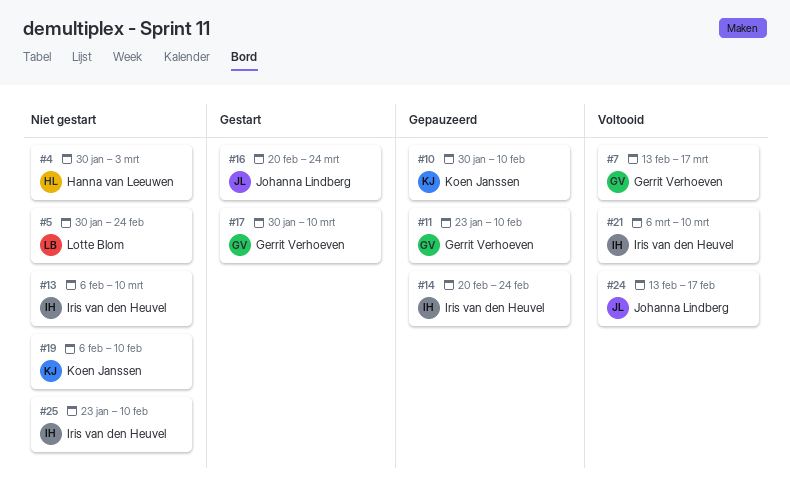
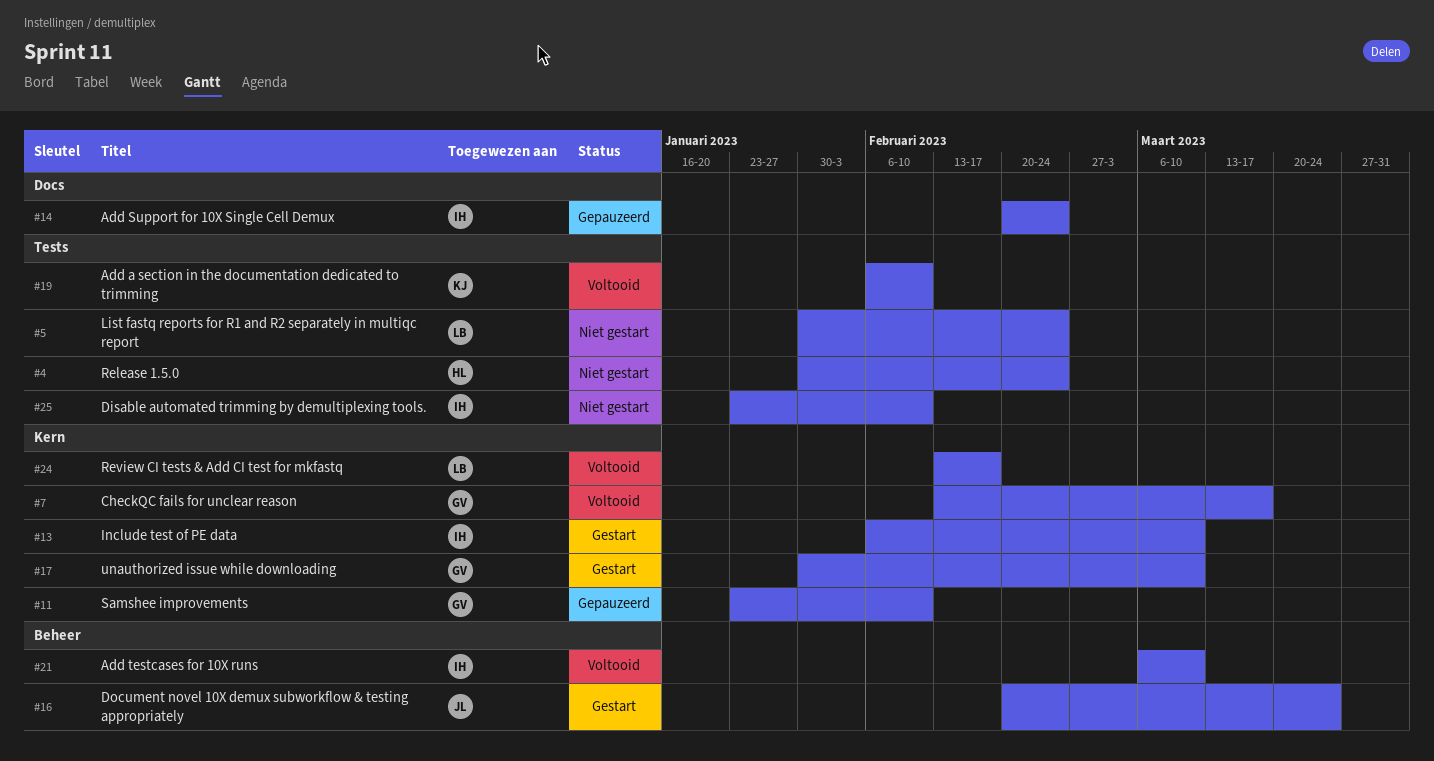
#4, due: Mar 3 -> Feb 24
#10: present -> none
#13, status: Niet gestart -> Gestart
#19, status: Niet gestart -> Voltooid
#24, owner: Johanna Lindberg -> Lotte Blom

